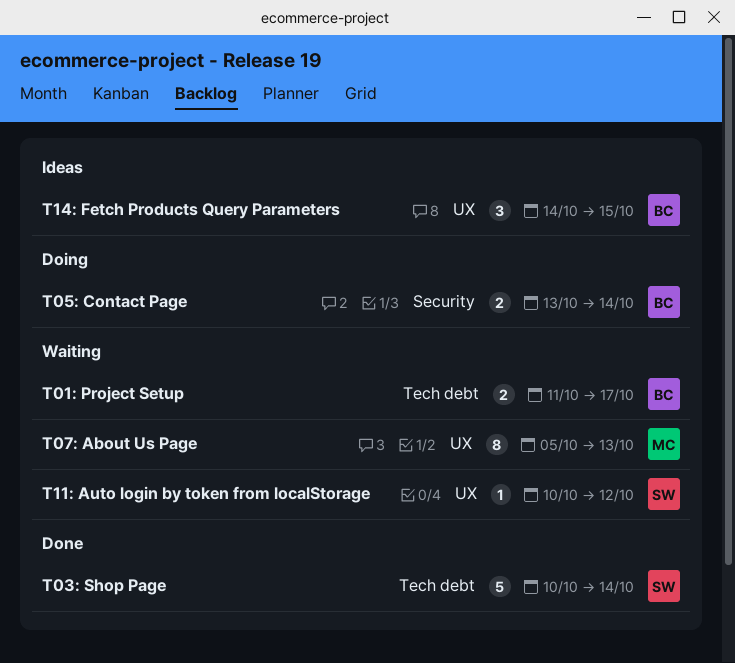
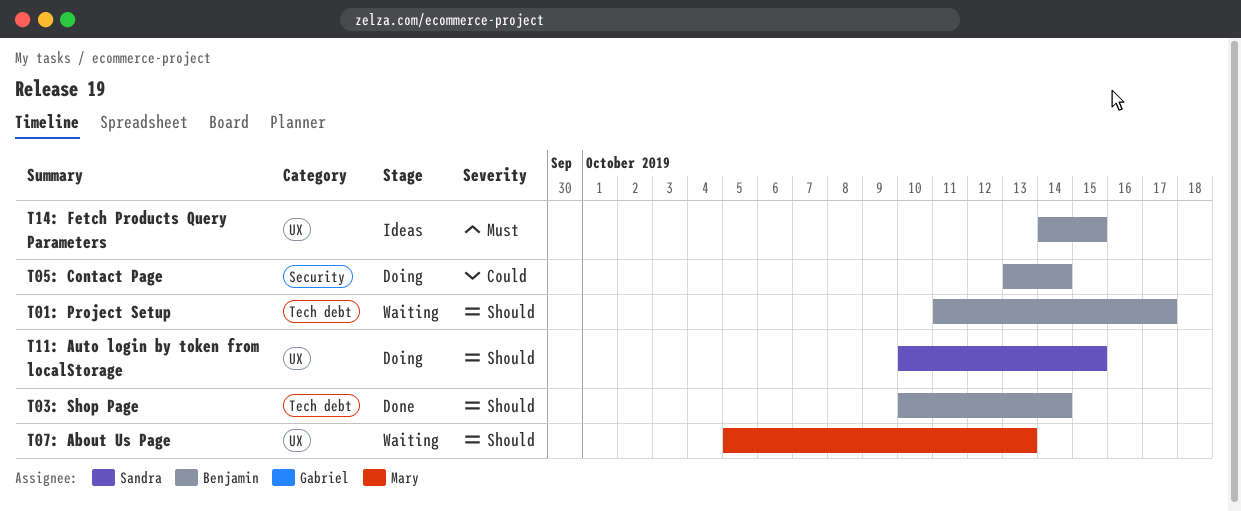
T03: Shop Page, owner: Sandra -> Benjamin
T11: Auto login by token from localStorage, status: Waiting -> Doing
T11: Auto login by token from localStorage, due: Oct 12 -> Oct 15

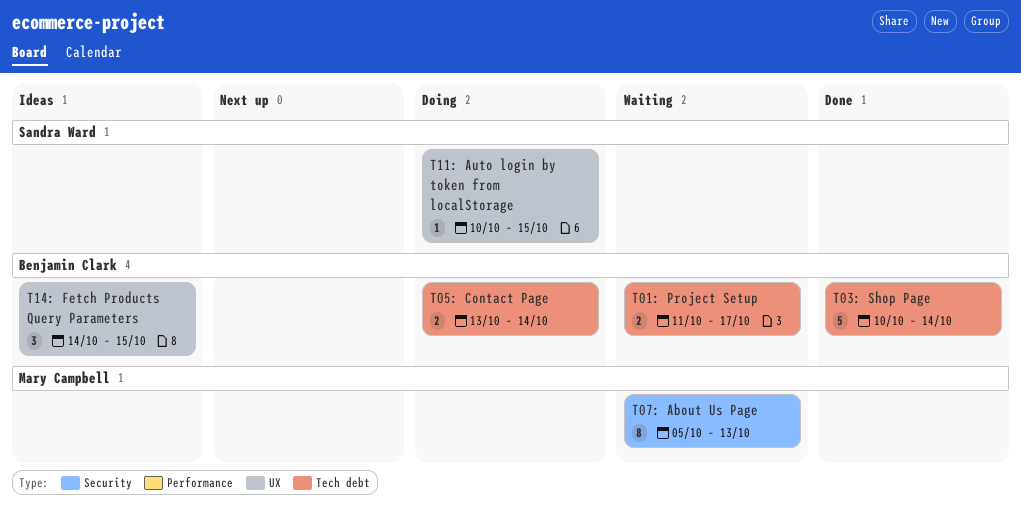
T05: Contact Page, label: Security -> Tech debt
T07: About Us Page, label: UX -> Security

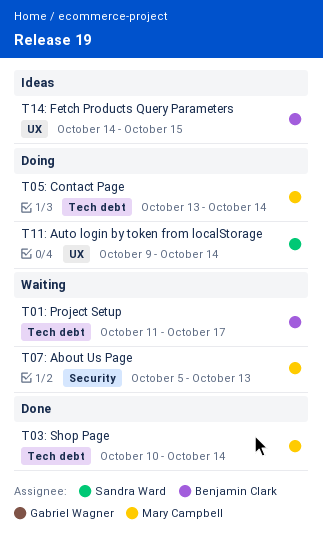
T03: Shop Page, owner: Benjamin Clark -> Mary Campbell
T05: Contact Page, owner: Benjamin Clark -> Mary Campbell
T11: Auto login by token from localStorage, start: Oct 10 -> Oct 9
T11: Auto login by token from localStorage, due: Oct 15 -> Oct 14

